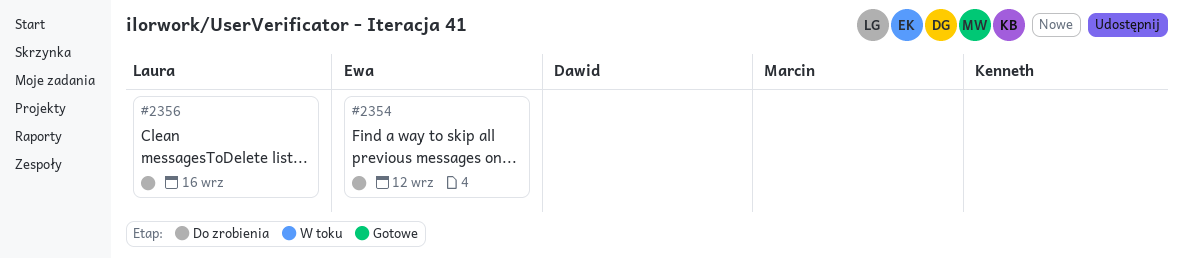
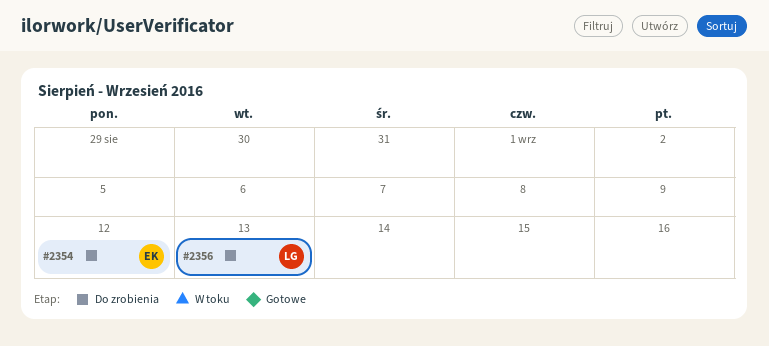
#2356, due: Sep 16 -> Sep 13

